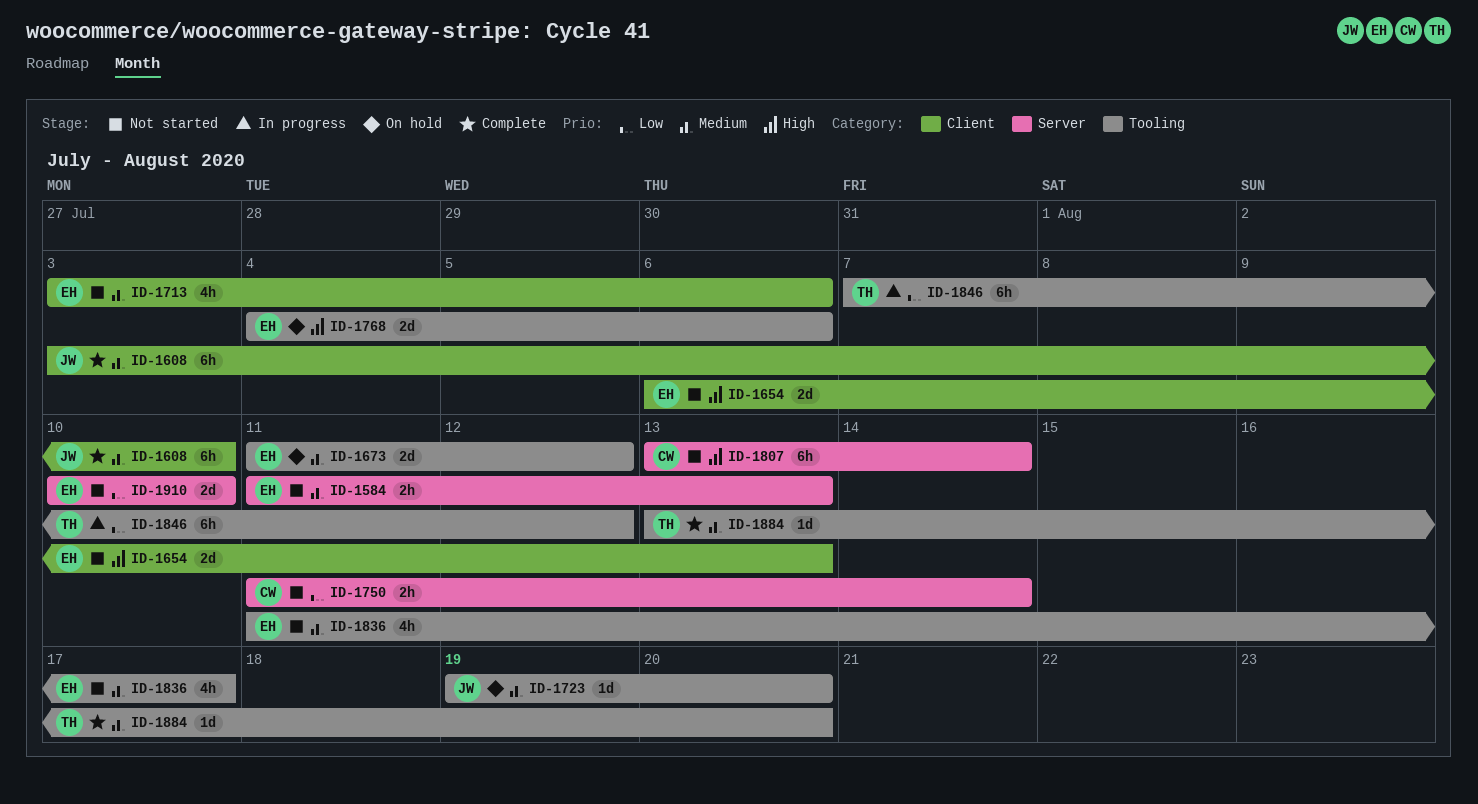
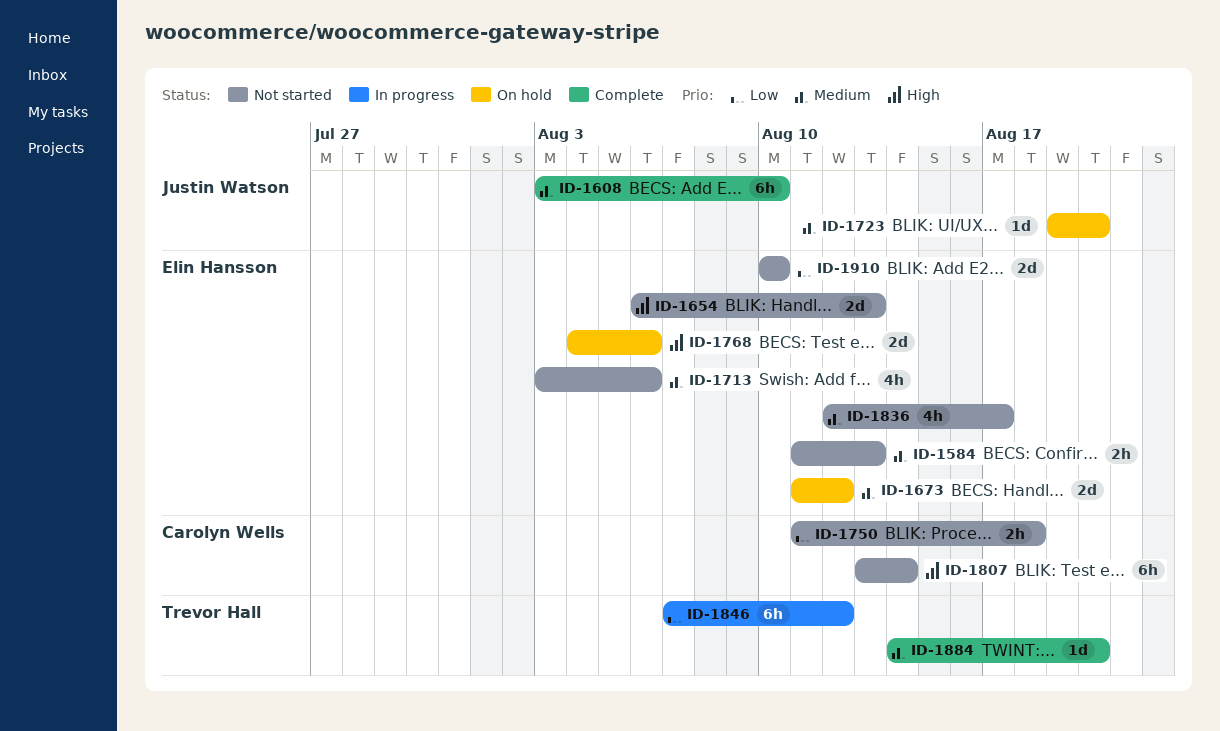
ID-1750, due: Aug 14 -> Aug 18
ID-1836, start: Aug 11 -> Aug 12
ID-1884, start: Aug 13 -> Aug 14

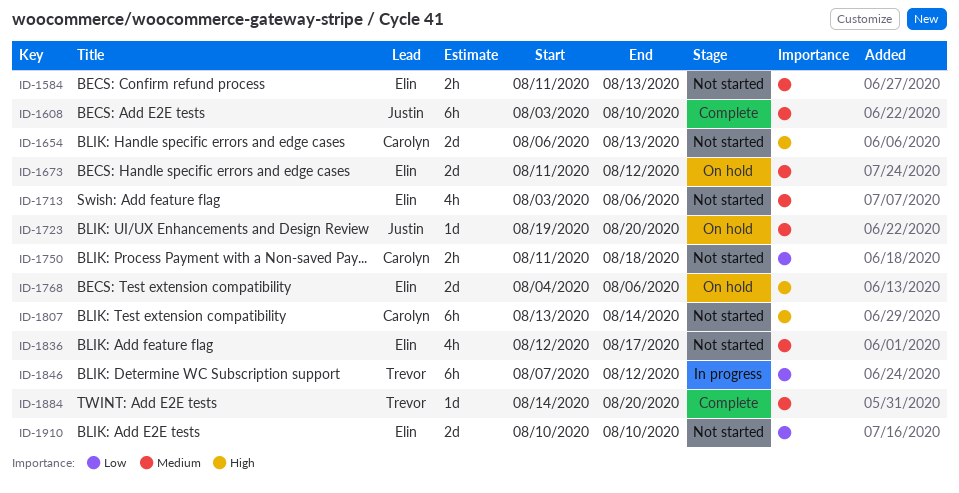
ID-1654, owner: Elin Hansson -> Carolyn Wells

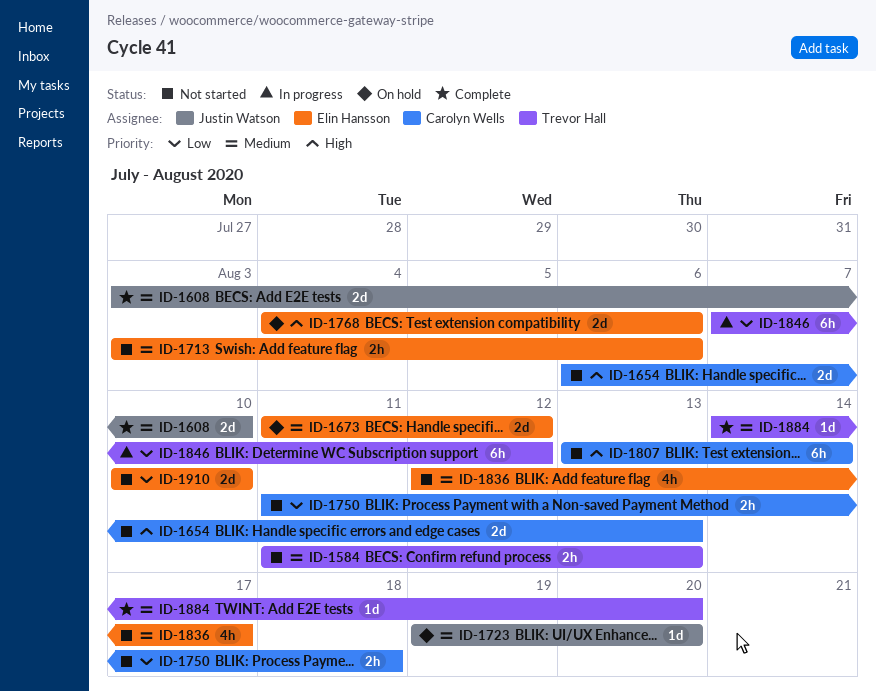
ID-1584, owner: Elin Hansson -> Trevor Hall
ID-1608, estimate: 6h -> 2d
ID-1713, estimate: 4h -> 2h

